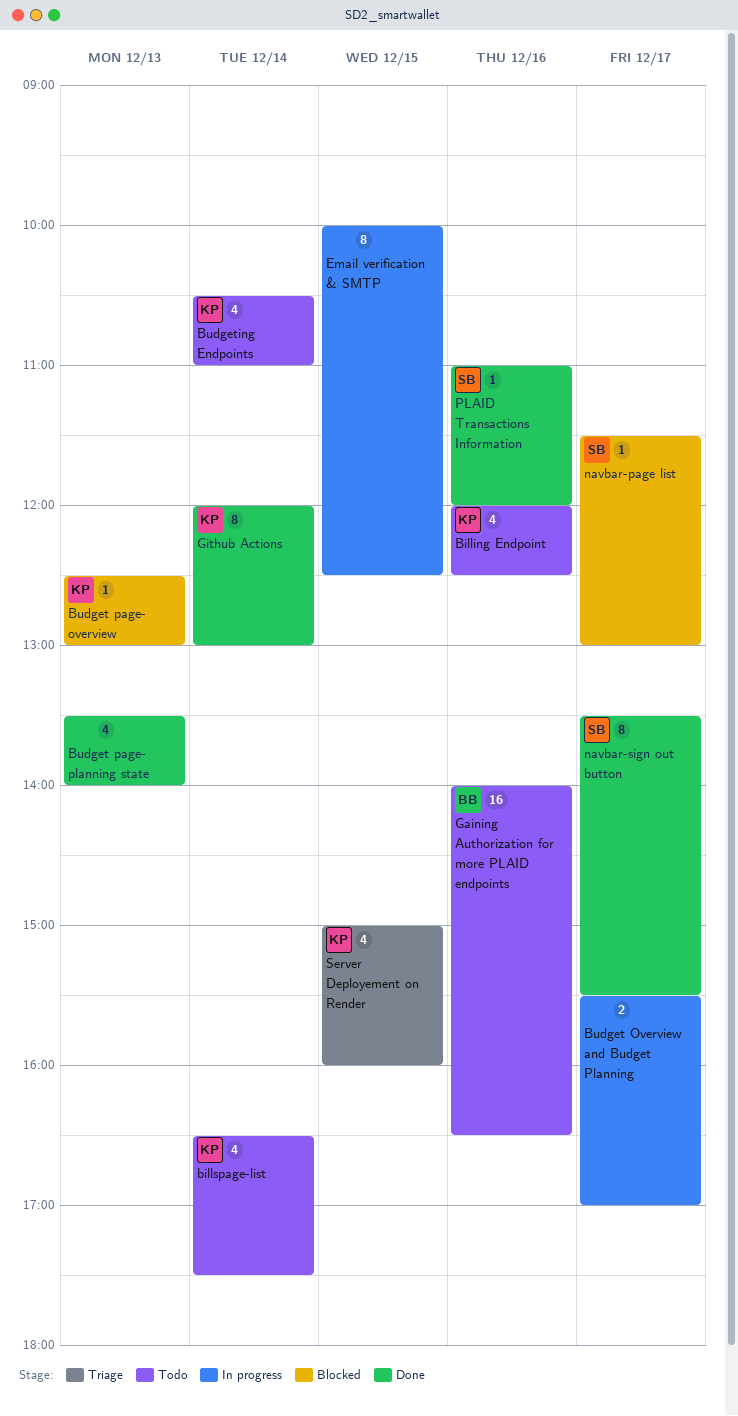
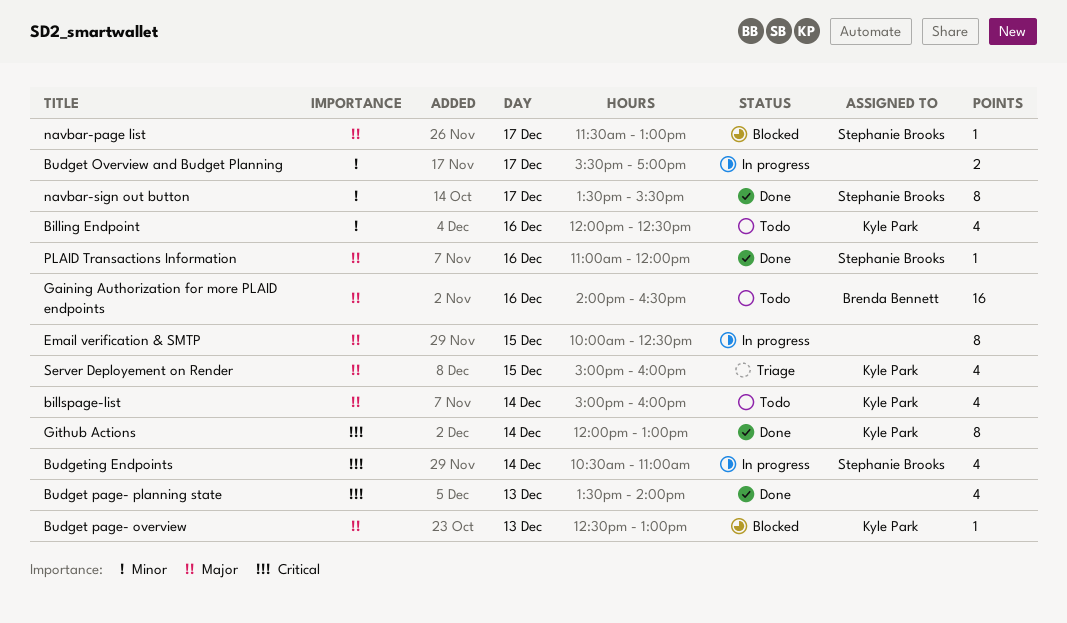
billspage-list, begins: 16:30 -> 15:00
billspage-list, ends: 17:30 -> 16:00
Budgeting Endpoints, status: Todo -> In progress
Budgeting Endpoints, owner: Kyle Park -> Stephanie Brooks

